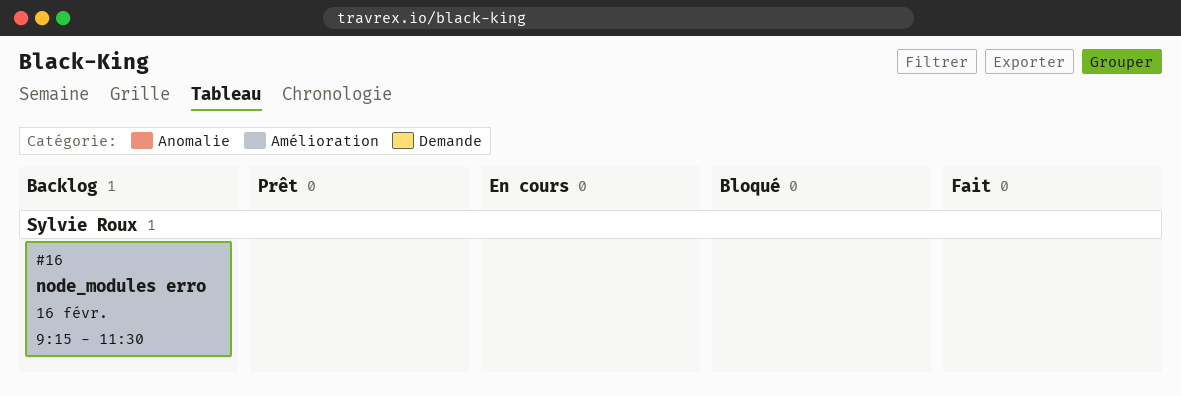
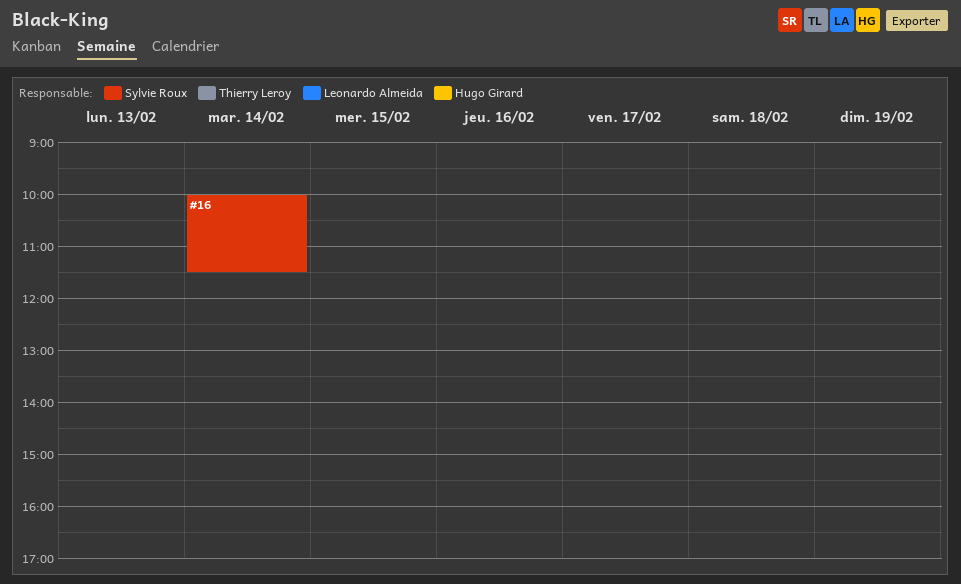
#16, day: Feb 16 -> Feb 14
#16, begins: 09:15 -> 10:00

